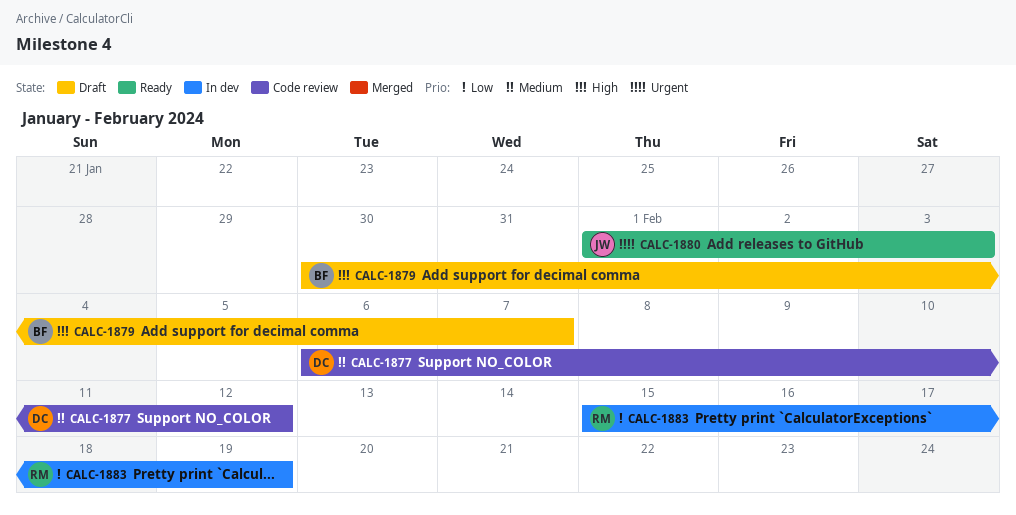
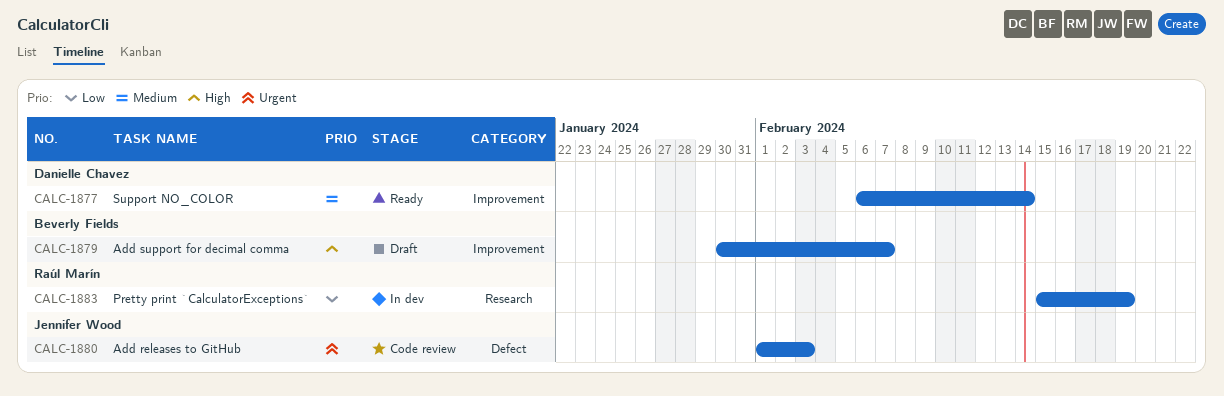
CALC-1877, status: Code review -> Ready
CALC-1877, due: Feb 12 -> Feb 14
CALC-1880, status: Ready -> Code review

